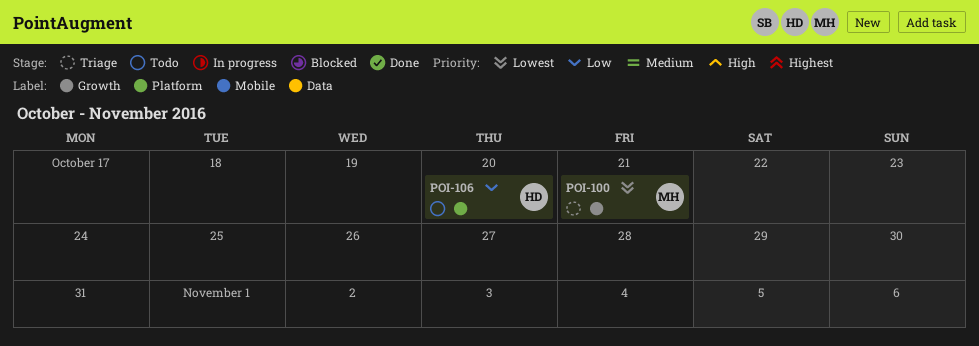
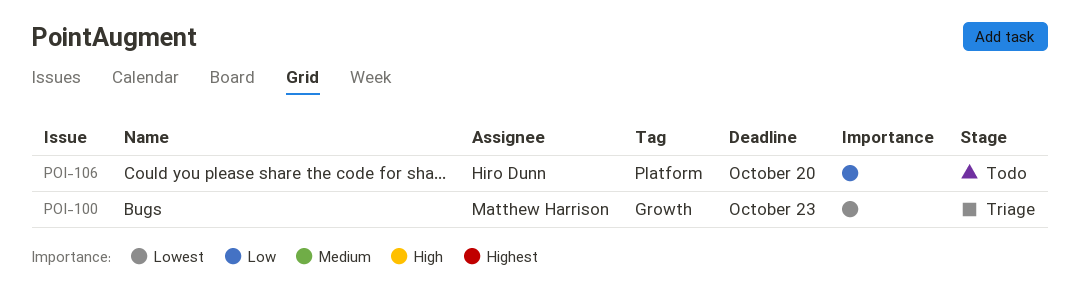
POI-100, due: Oct 21 -> Oct 23

